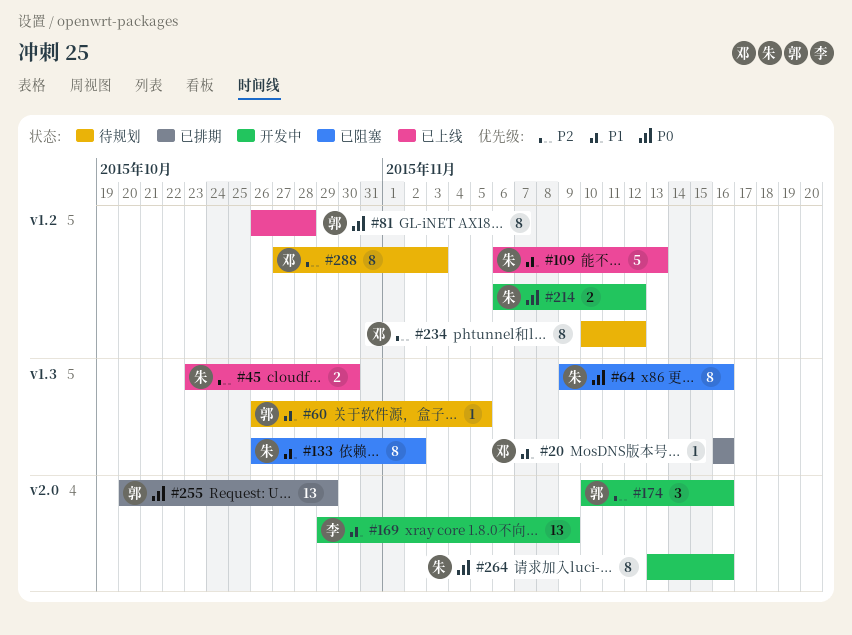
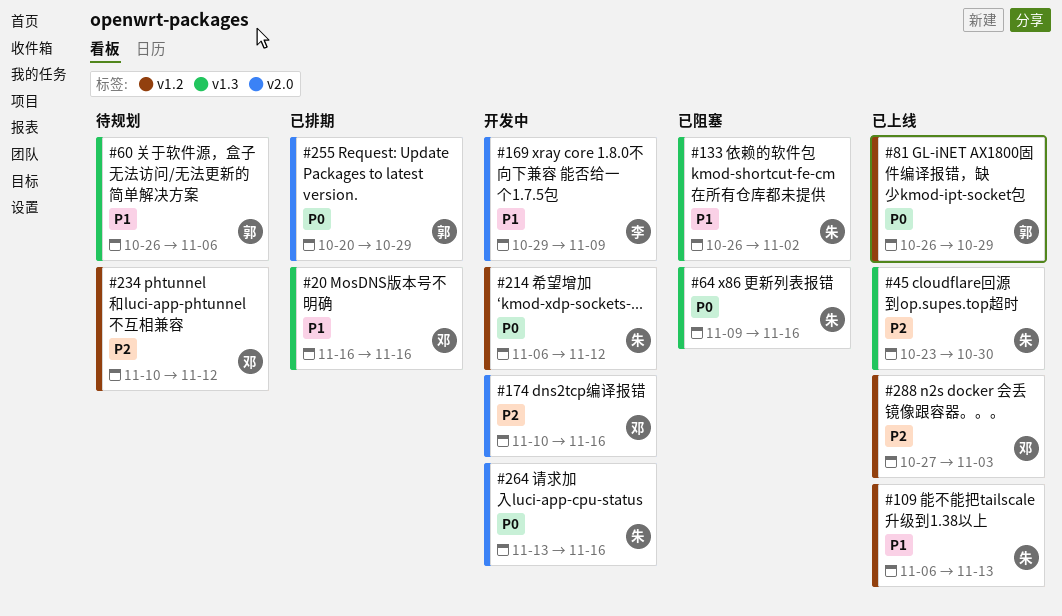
#60, due: Nov 5 -> Nov 6
#81, due: Oct 28 -> Oct 29
#174, owner: 郭 -> 邓
#288, status: 待规划 -> 已上线

